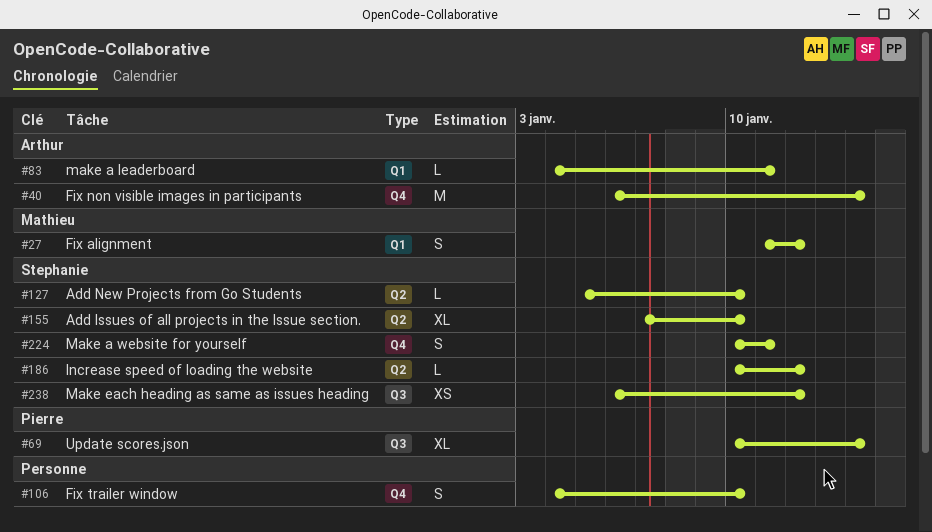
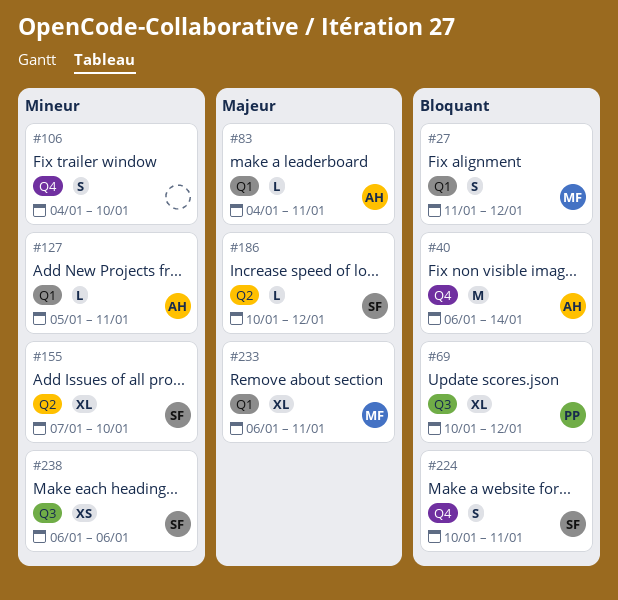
#69, due: Jan 14 -> Jan 12
#127, owner: Stephanie -> Arthur
#127, label: Q2 -> Q1
#127, due: Jan 10 -> Jan 11
#233: none -> present
#238, due: Jan 12 -> Jan 6

